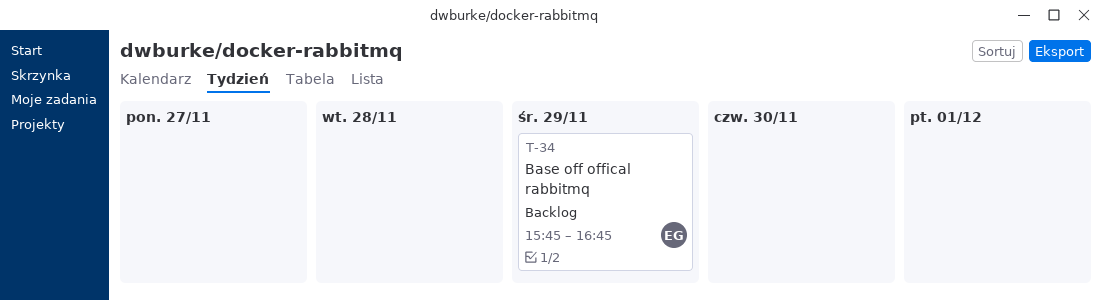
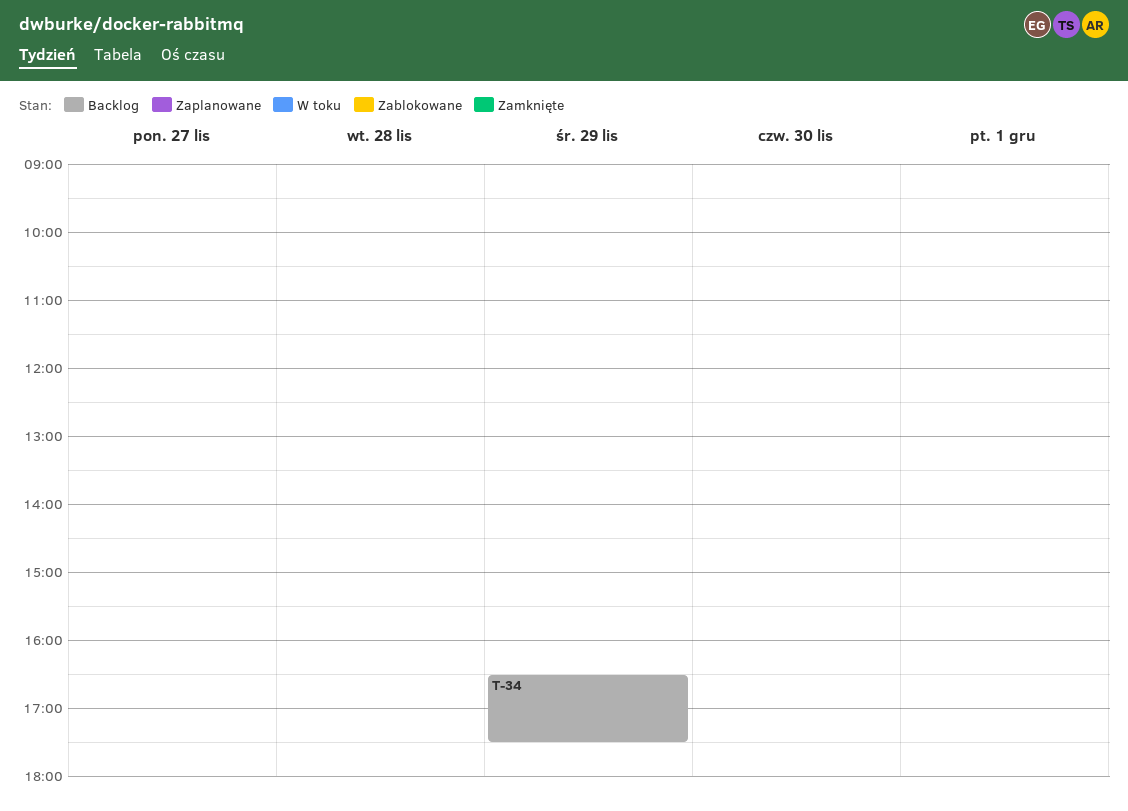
T-34, begins: 15:45 -> 16:30
T-34, ends: 16:45 -> 17:30

